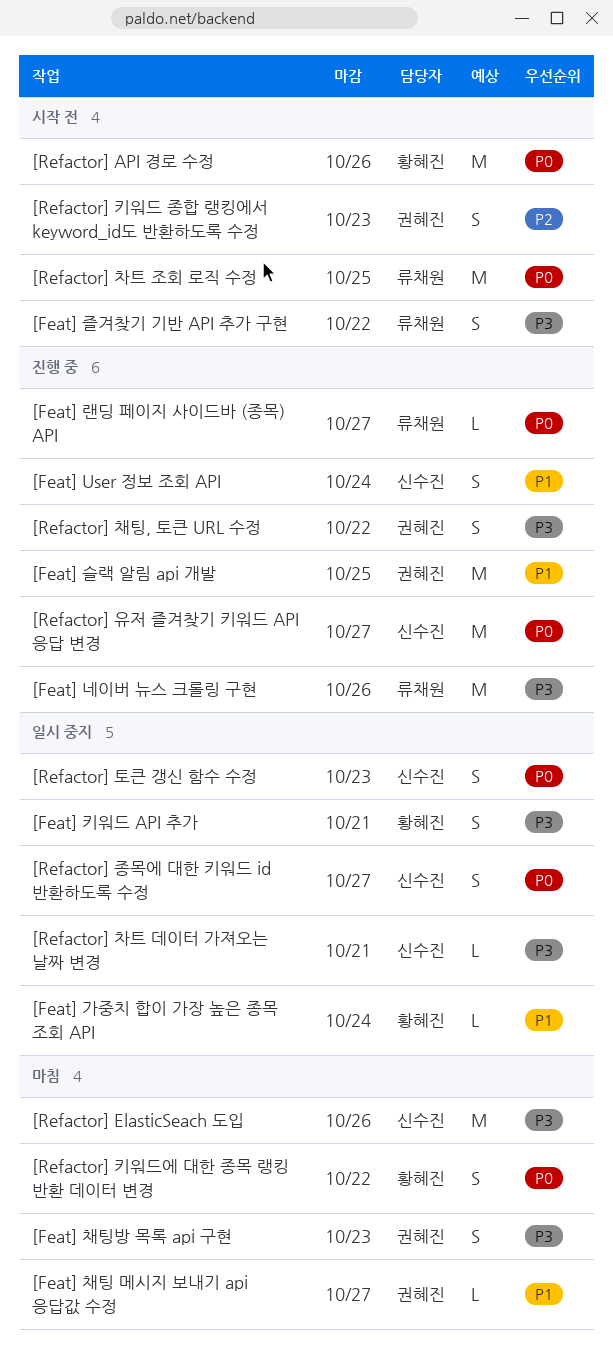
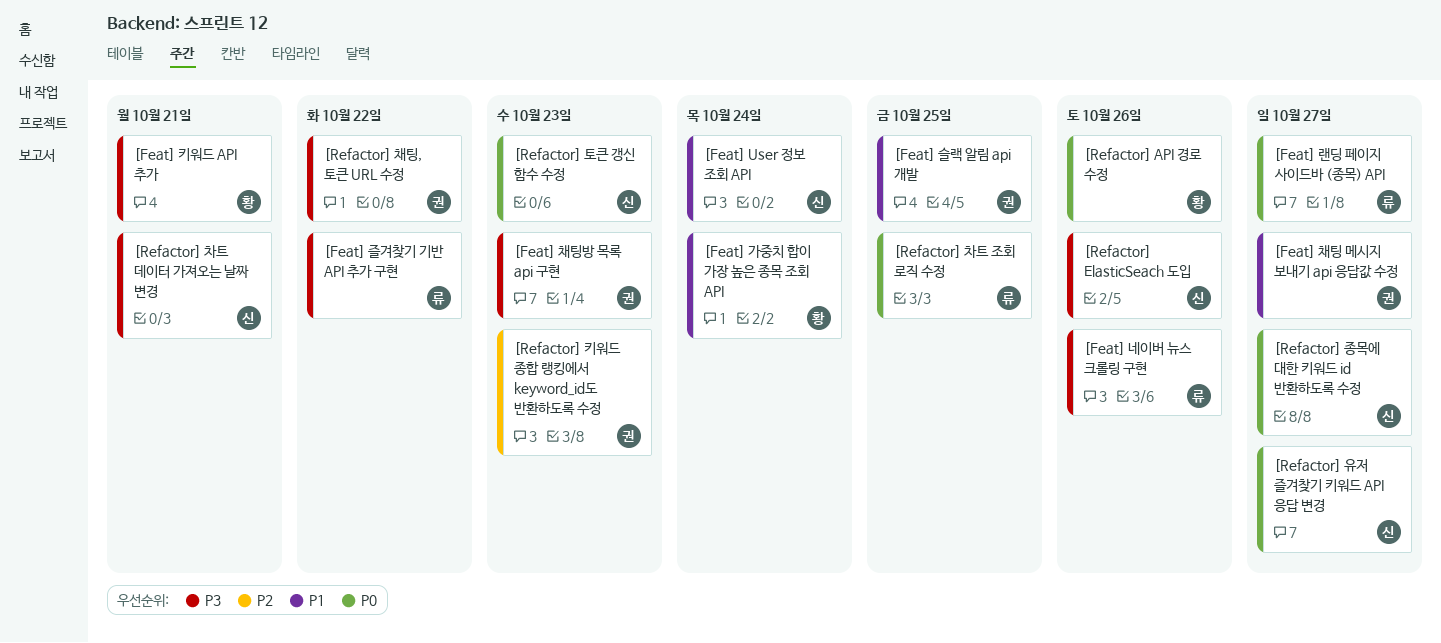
[Refactor] 키워드에 대한 종목 랭킹 반환 데이터 변경: present -> none

